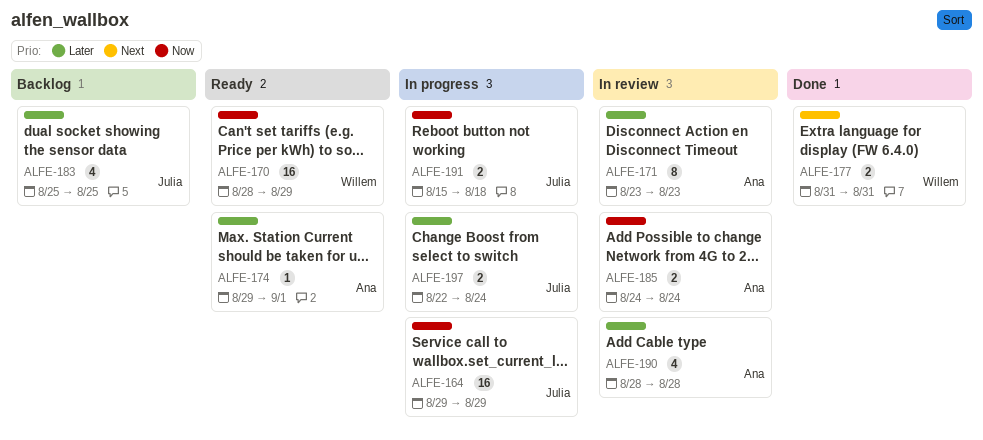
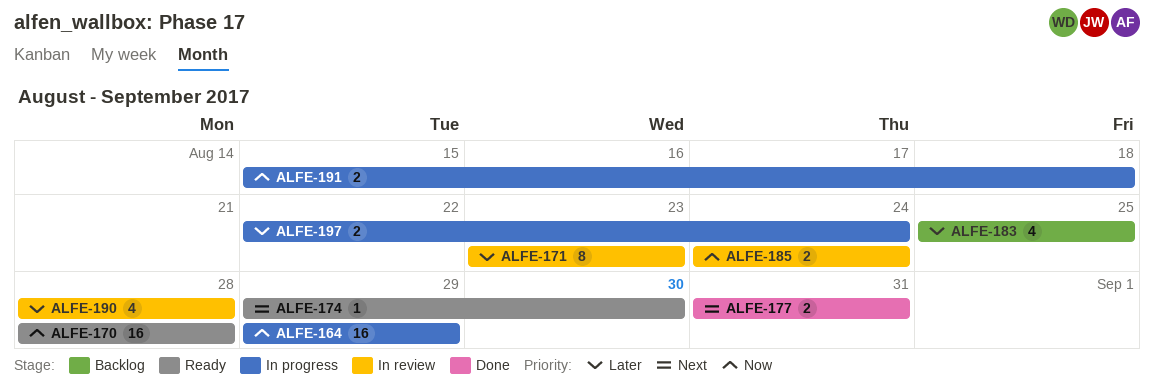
ALFE-170, due: Aug 29 -> Aug 28
ALFE-174, priority: Later -> Next
ALFE-174, due: Sep 1 -> Aug 30

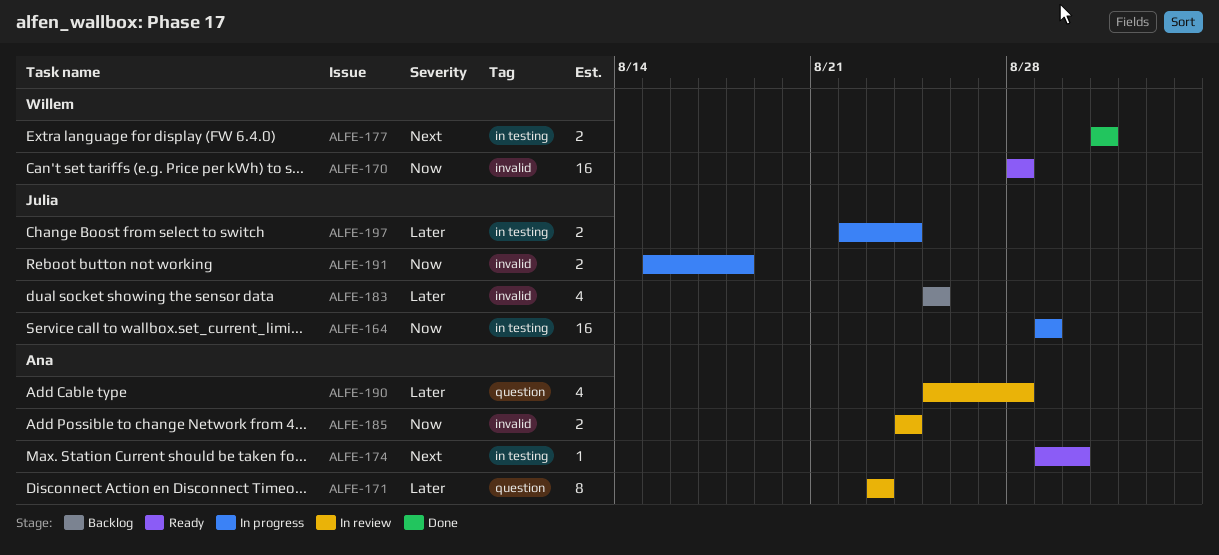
ALFE-190, start: Aug 28 -> Aug 25

